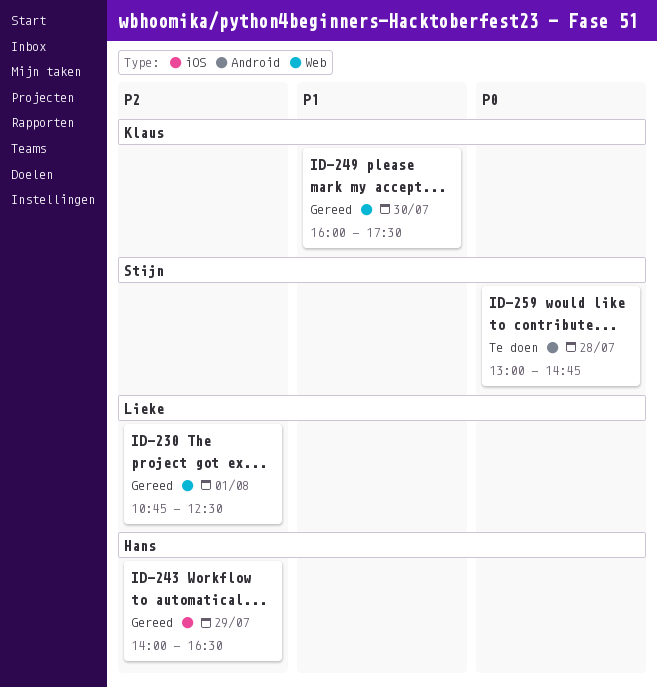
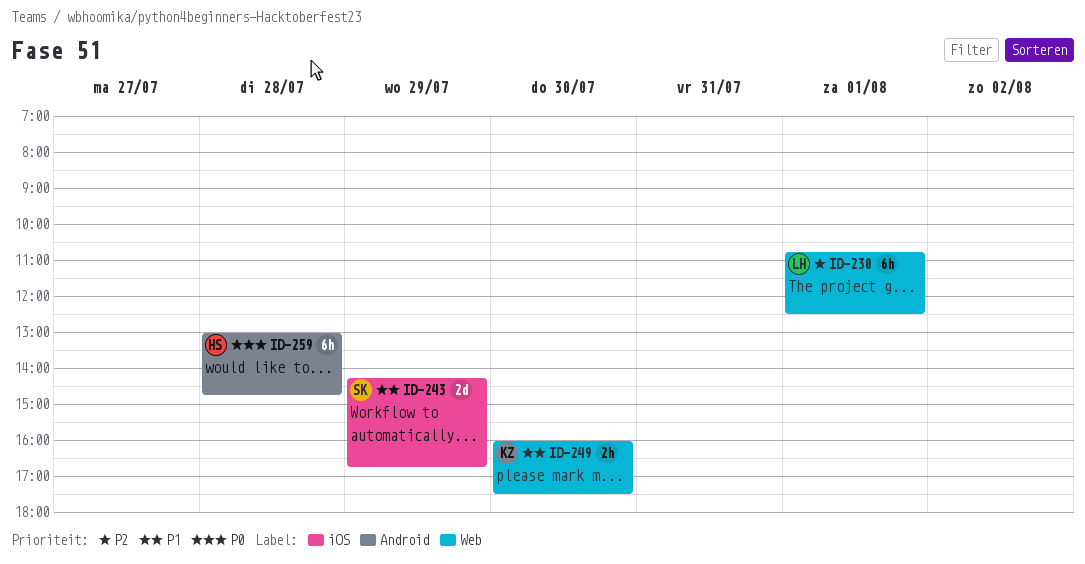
ID-243, owner: Hans -> Stijn
ID-243, priority: P2 -> P1
ID-243, begins: 14:00 -> 14:15
ID-243, ends: 16:30 -> 16:45
ID-259, owner: Stijn -> Hans

